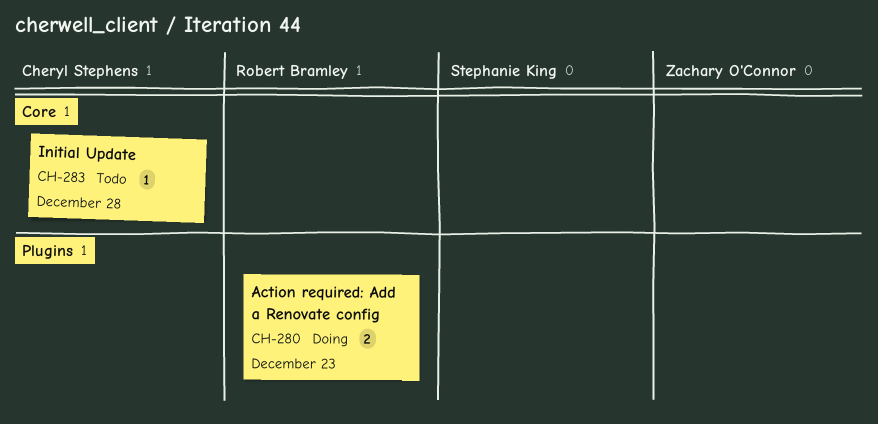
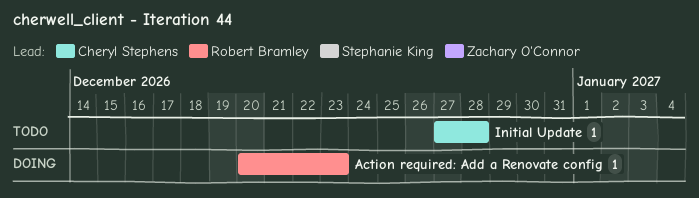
Action required: Add a Renovate config, estimate: 2 -> 1

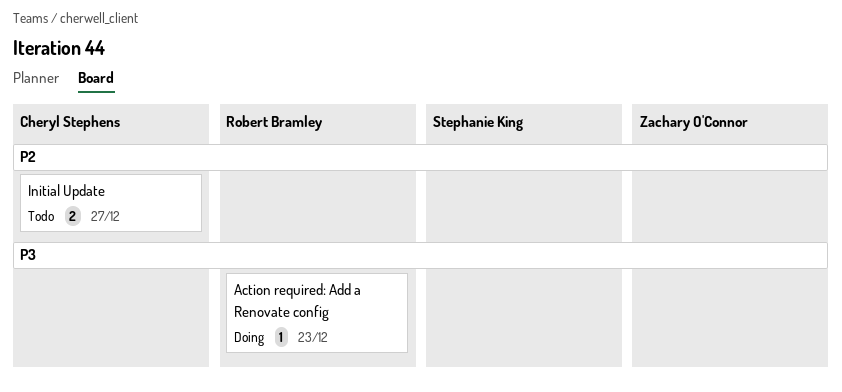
Initial Update, estimate: 1 -> 2
Initial Update, due: Dec 28 -> Dec 27

